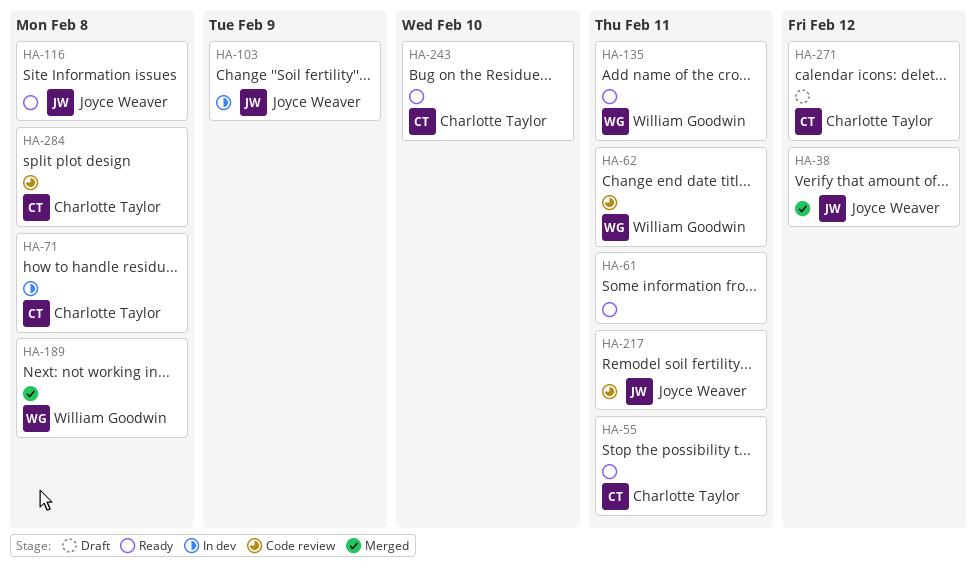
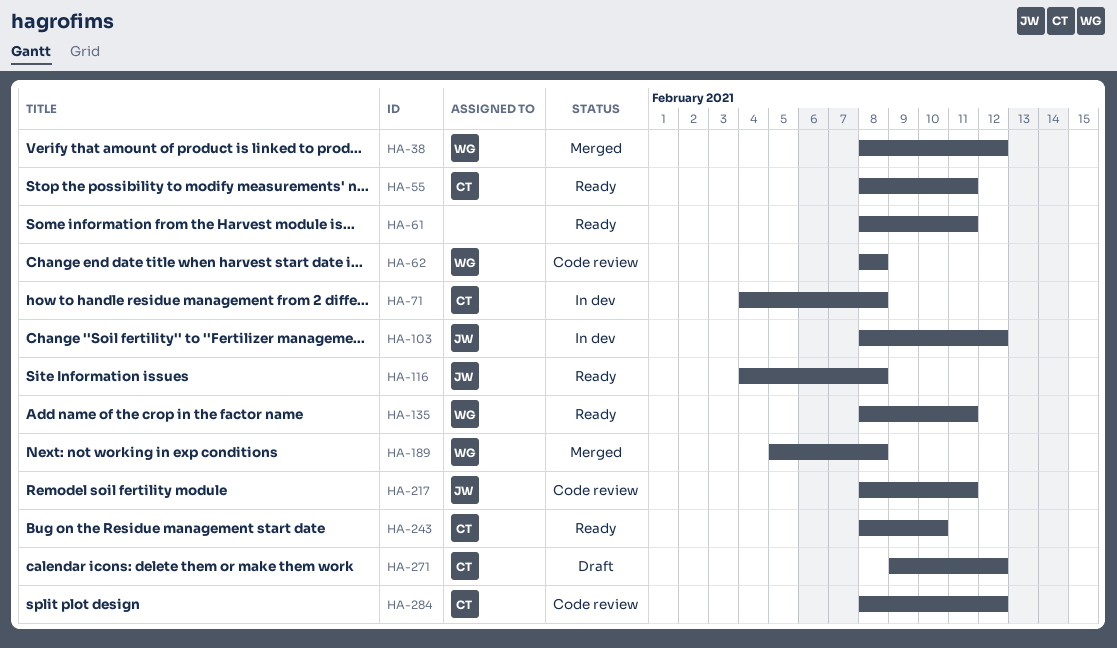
HA-38, owner: Joyce Weaver -> William Goodwin
HA-62, due: Feb 11 -> Feb 8
HA-103, due: Feb 9 -> Feb 12
HA-284, due: Feb 8 -> Feb 12

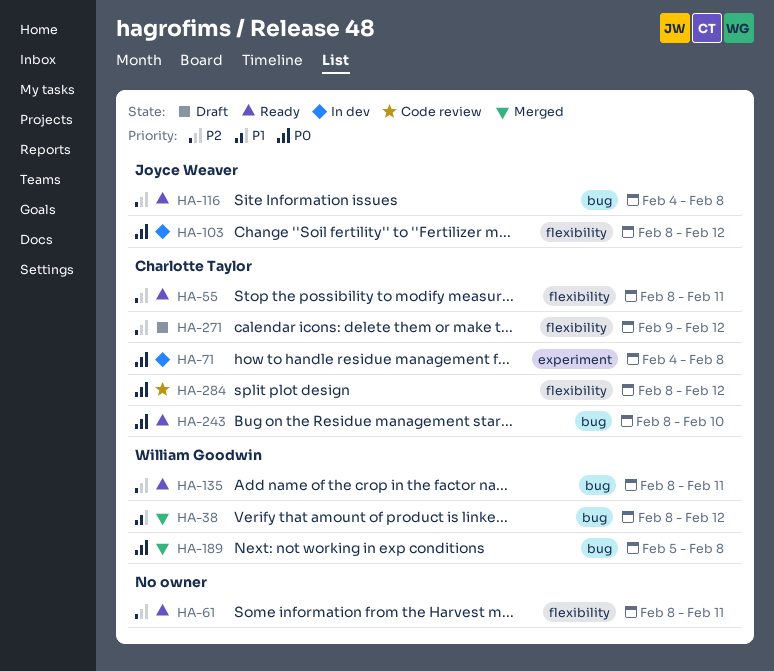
HA-62: present -> none
HA-217: present -> none

